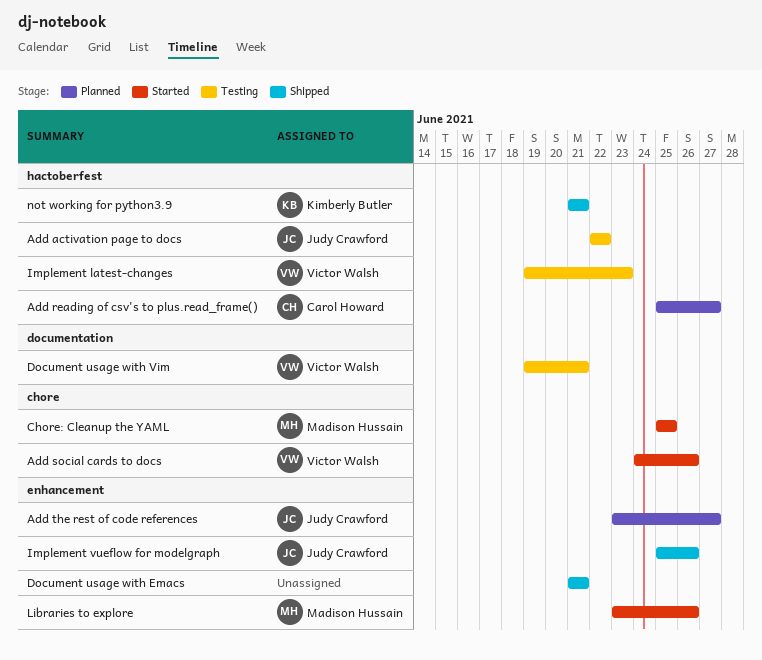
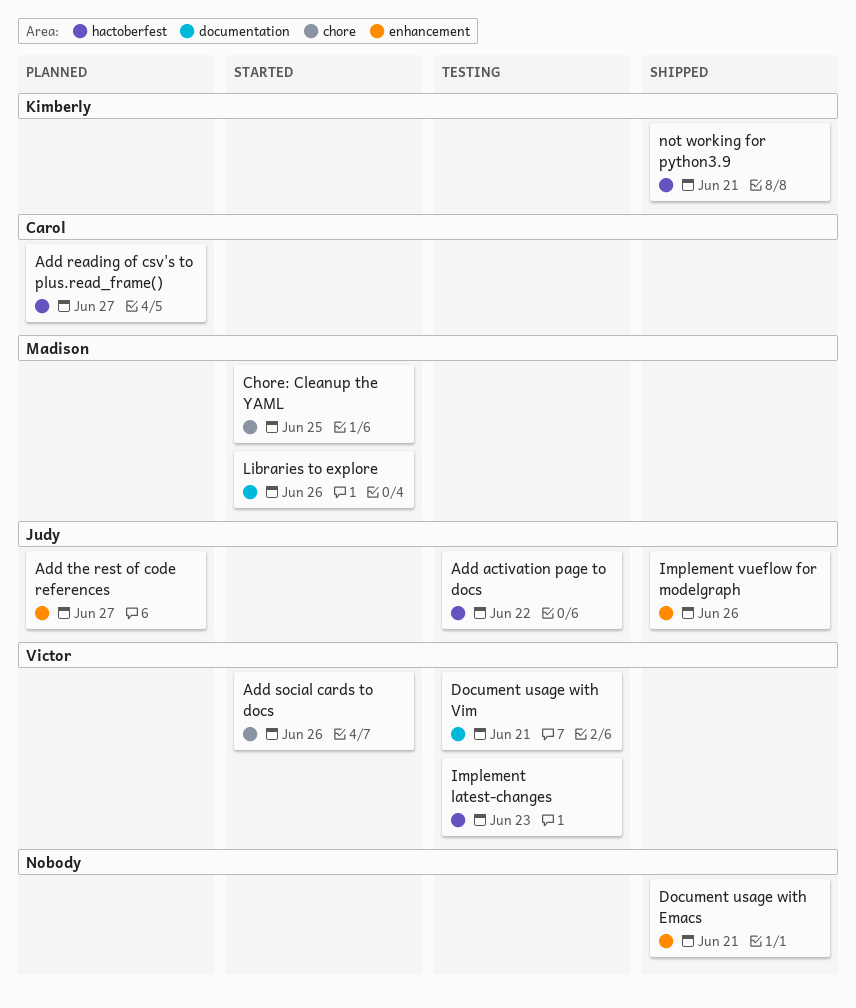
Libraries to explore, label: enhancement -> documentation

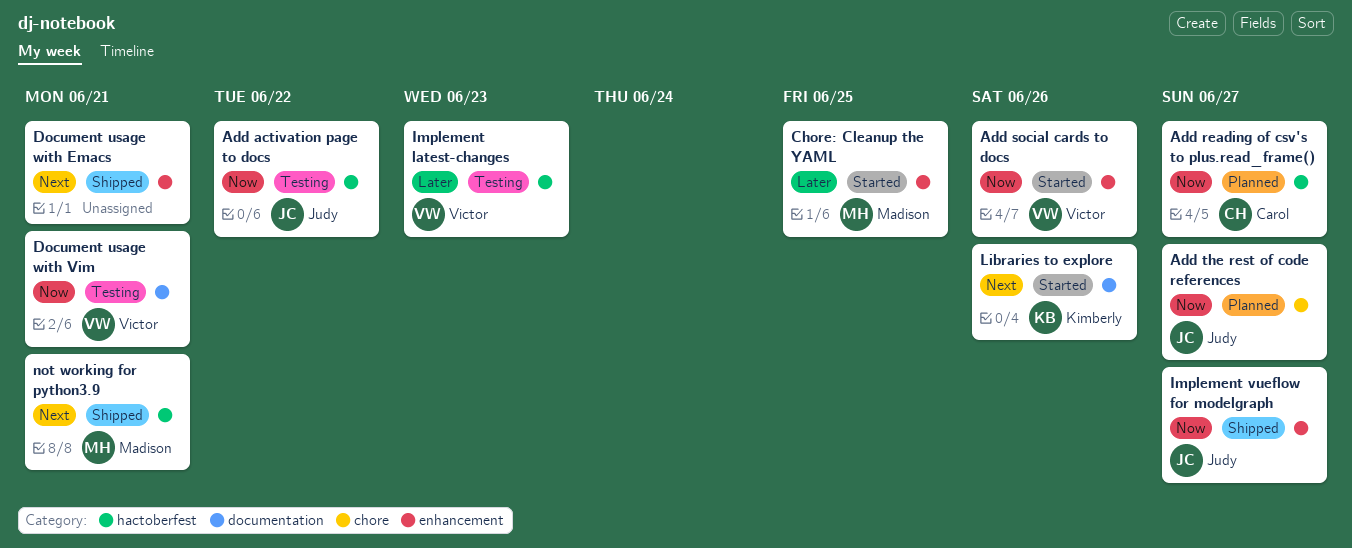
Add social cards to docs, label: chore -> enhancement
Add the rest of code references, label: enhancement -> chore
Chore: Cleanup the YAML, label: chore -> enhancement
Implement vueflow for modelgraph, due: Jun 26 -> Jun 27
Libraries to explore, owner: Madison -> Kimberly
not working for python3.9, owner: Kimberly -> Madison

